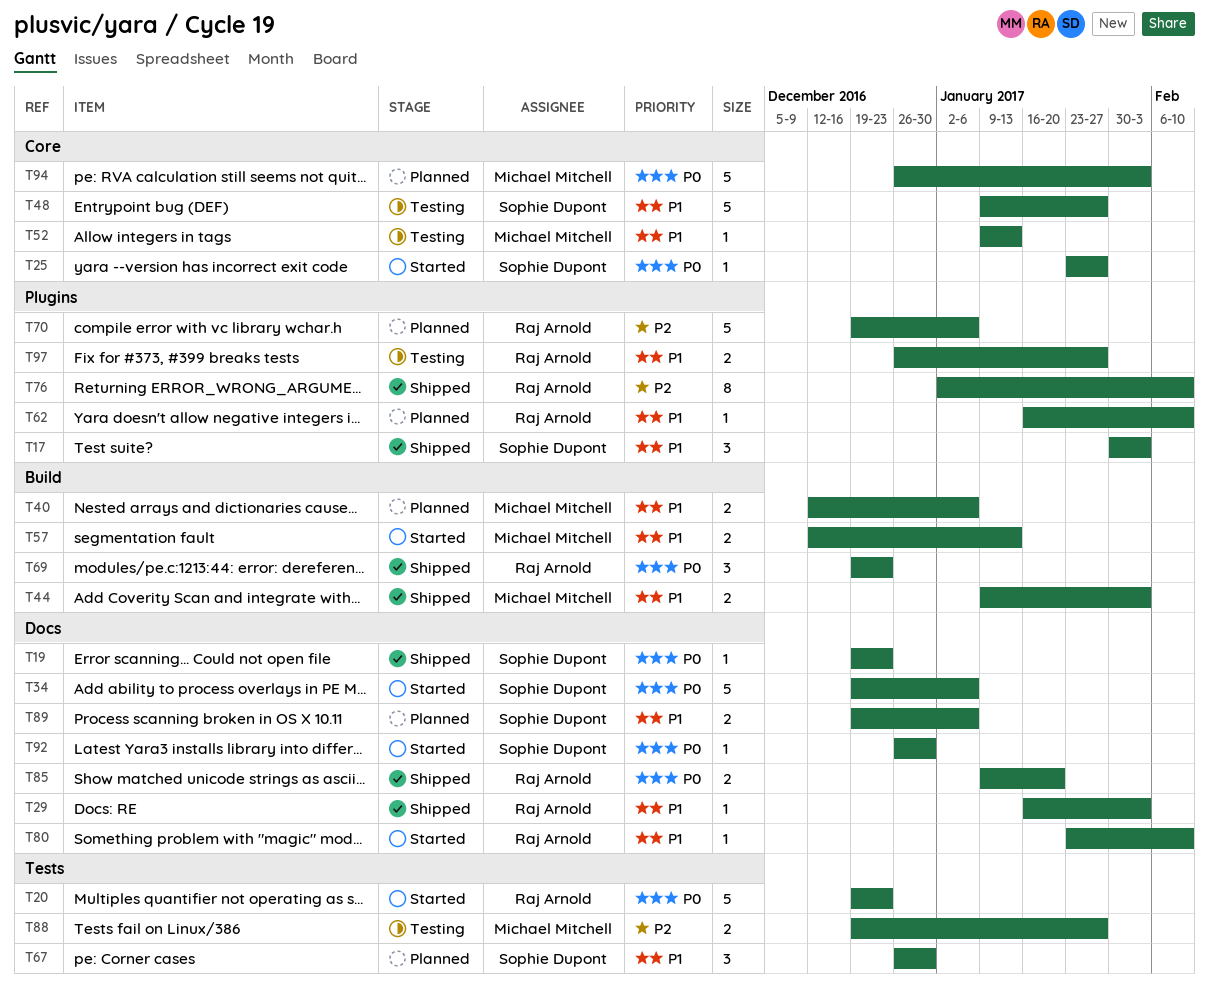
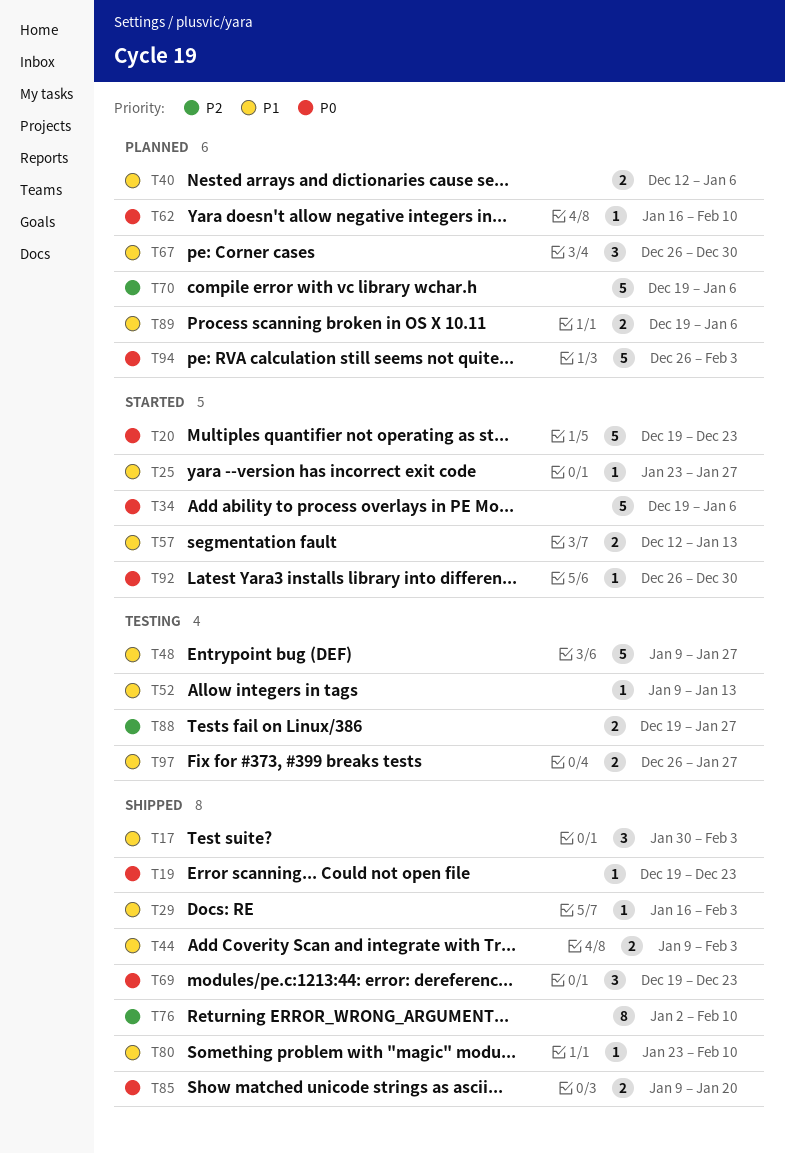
T25, priority: P0 -> P1
T62, priority: P1 -> P0
T80, status: Started -> Shipped

